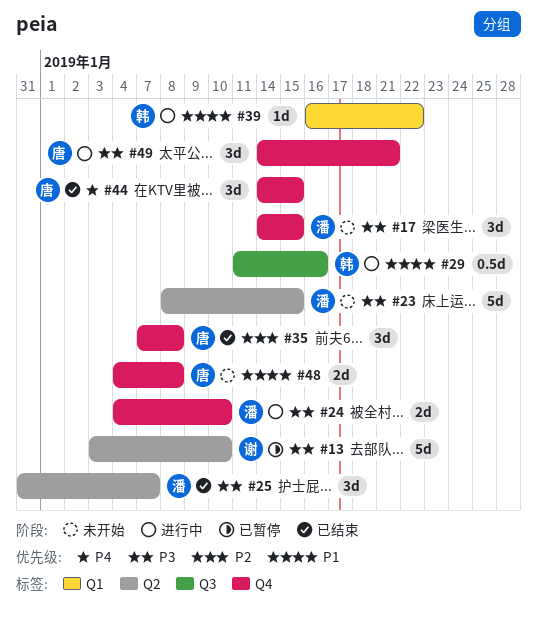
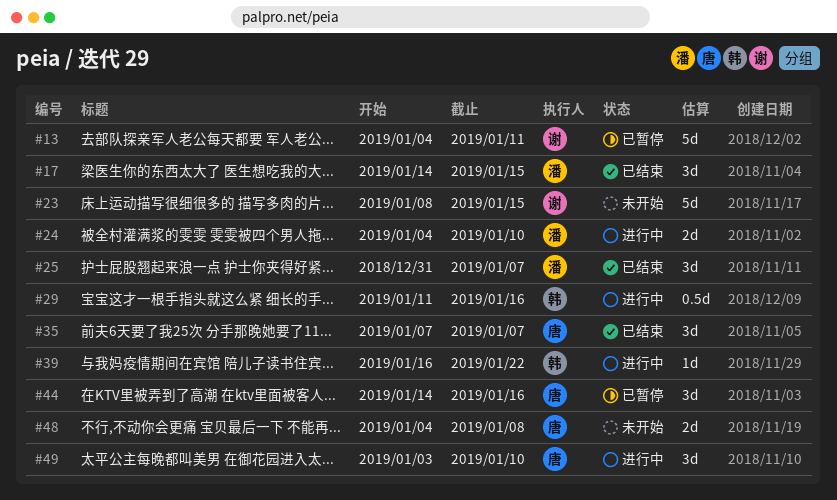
#13, start: Jan 3 -> Jan 4
#13, due: Jan 10 -> Jan 11
#17, status: 未开始 -> 已结束
#23, owner: 潘 -> 谢
#35, due: Jan 8 -> Jan 7
#44, status: 已结束 -> 已暂停
#44, due: Jan 15 -> Jan 16
#49, start: Jan 14 -> Jan 3
#49, due: Jan 21 -> Jan 10

